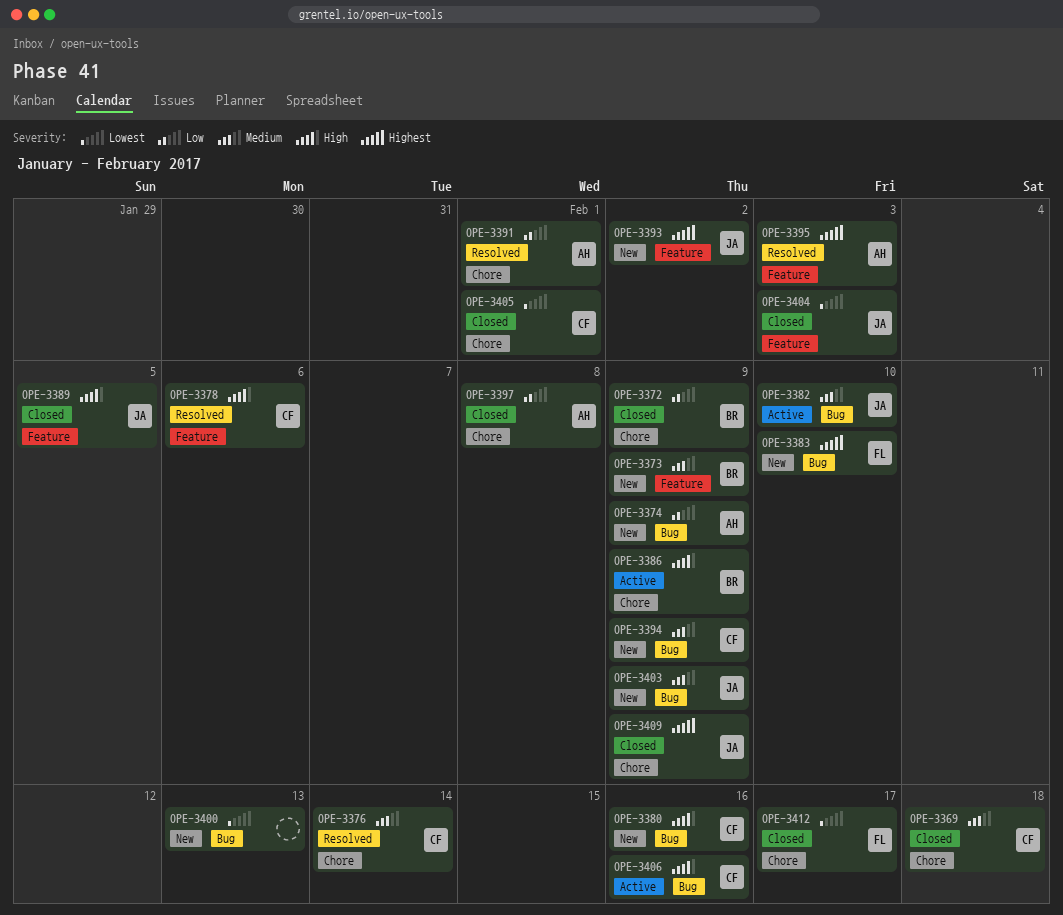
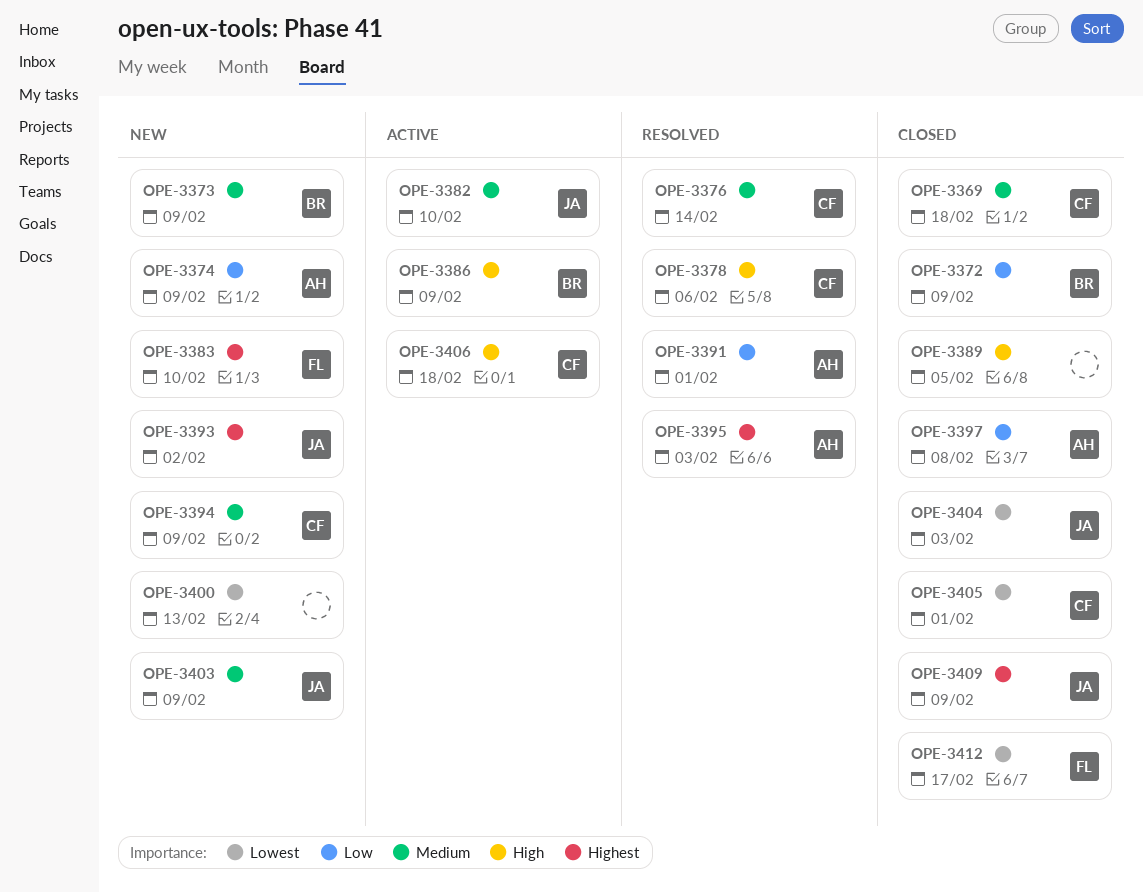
OPE-3380: present -> none
OPE-3389, owner: JA -> none
OPE-3406, due: Feb 16 -> Feb 18

